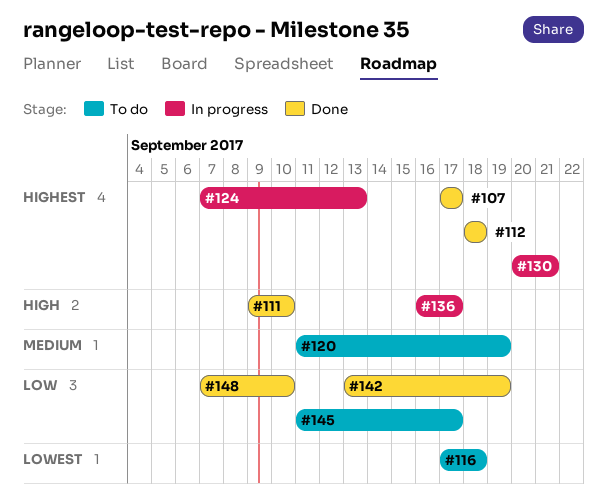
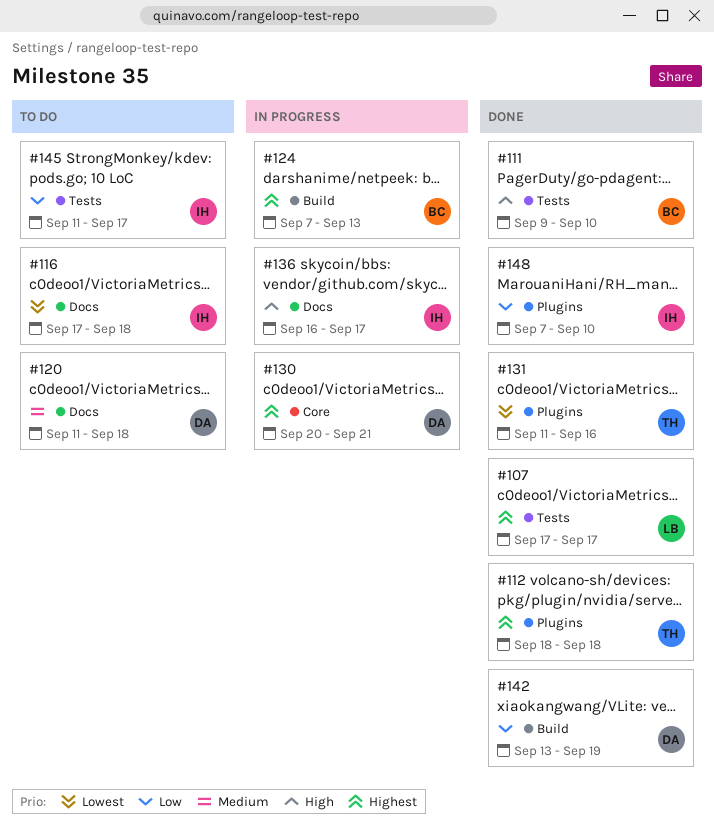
#120, due: Sep 19 -> Sep 18
#131: none -> present

